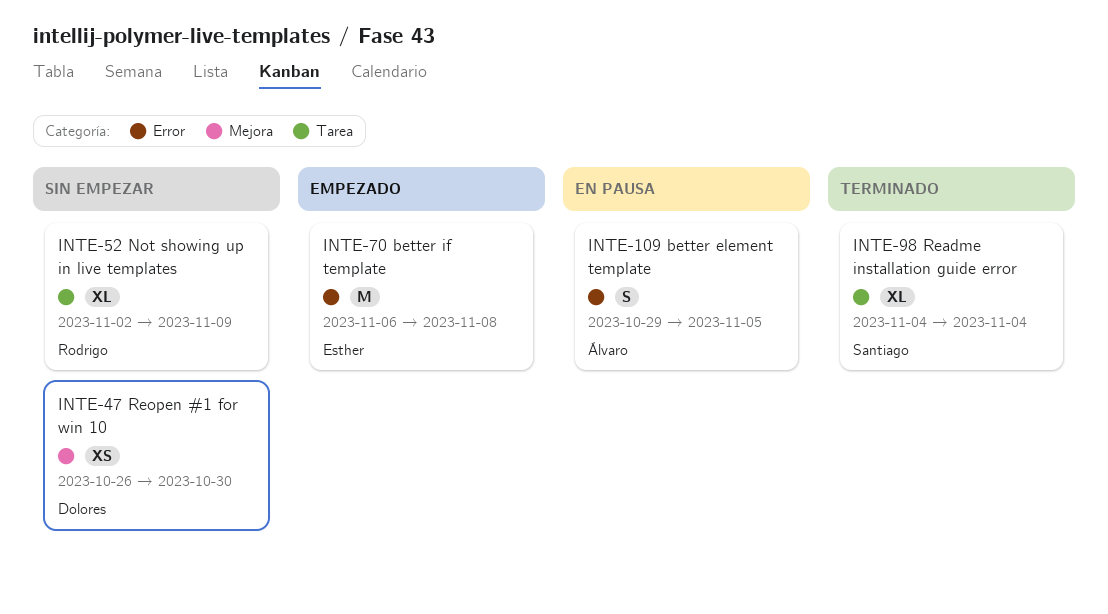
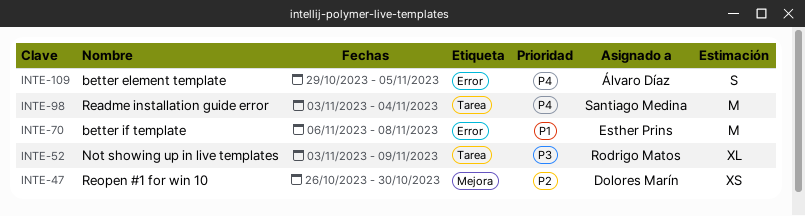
INTE-52, start: Nov 2 -> Nov 3
INTE-98, estimate: XL -> M
INTE-98, start: Nov 4 -> Nov 3

